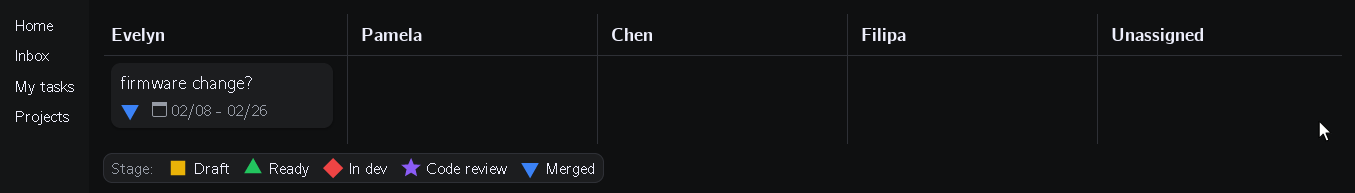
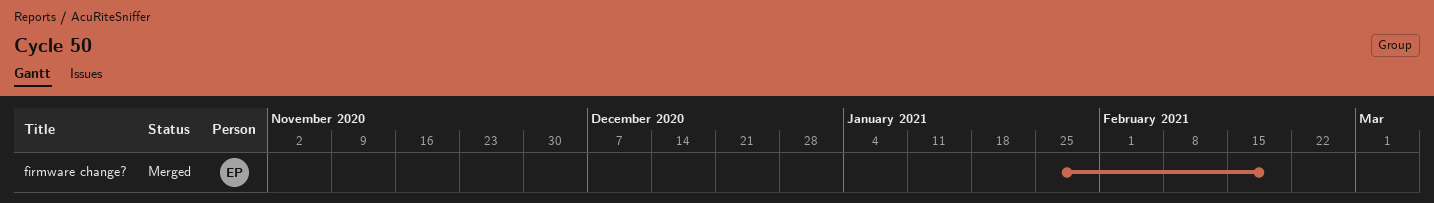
firmware change?, start: Feb 8 -> Jan 25
firmware change?, due: Feb 26 -> Feb 19

